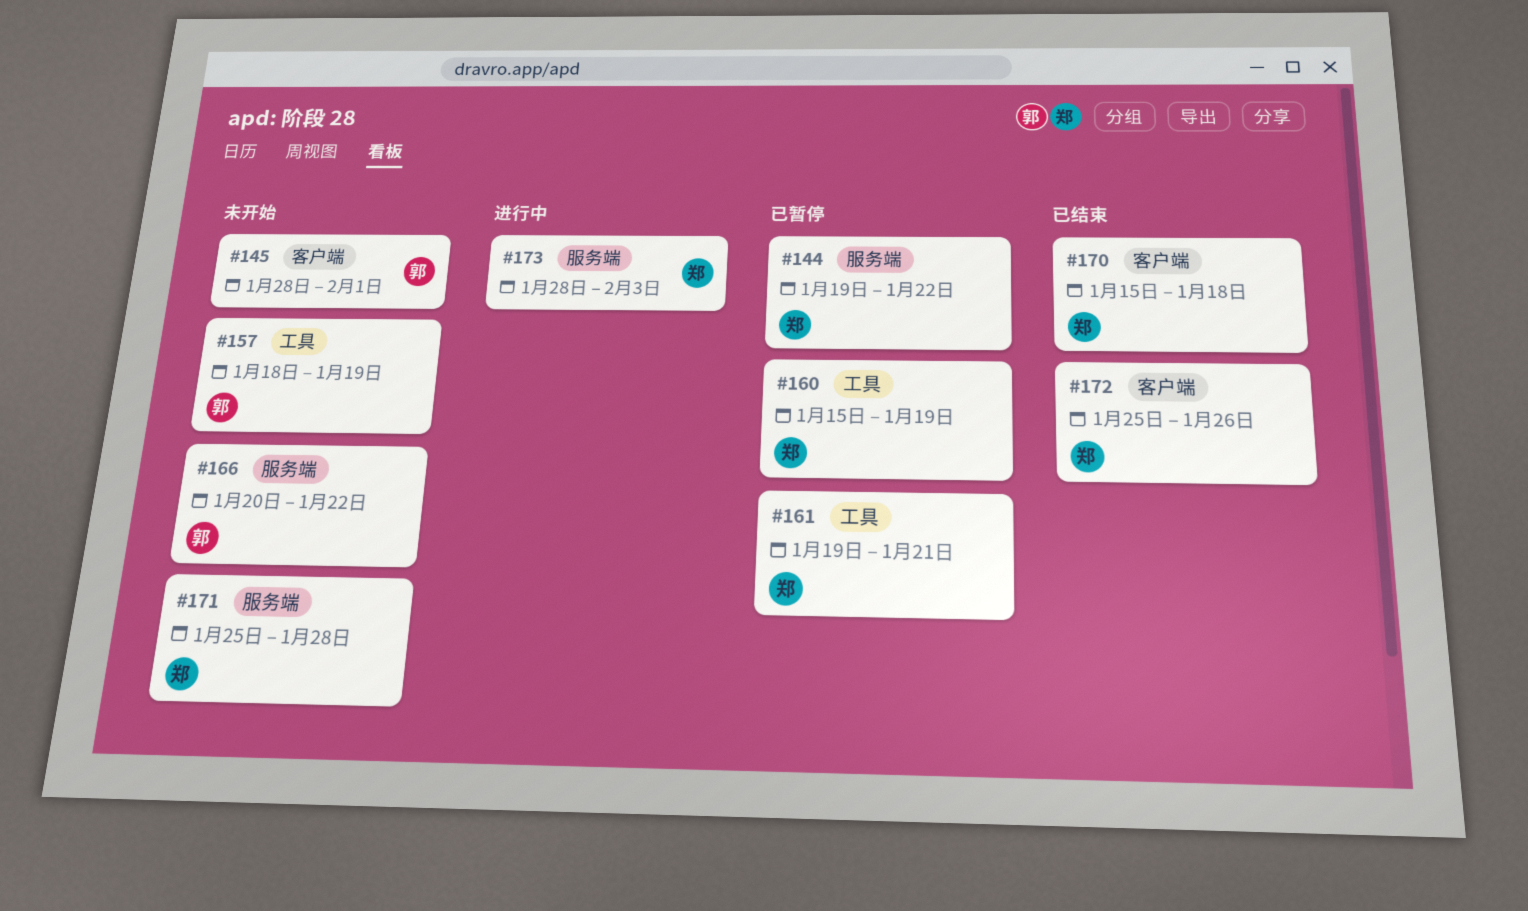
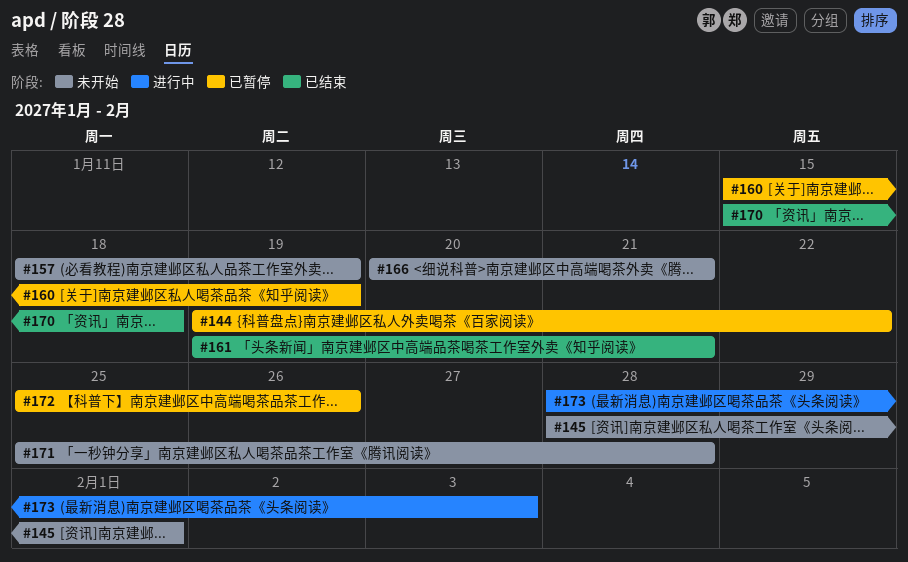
#161, status: 已暂停 -> 已结束
#166, due: Jan 22 -> Jan 21
#172, status: 已结束 -> 已暂停

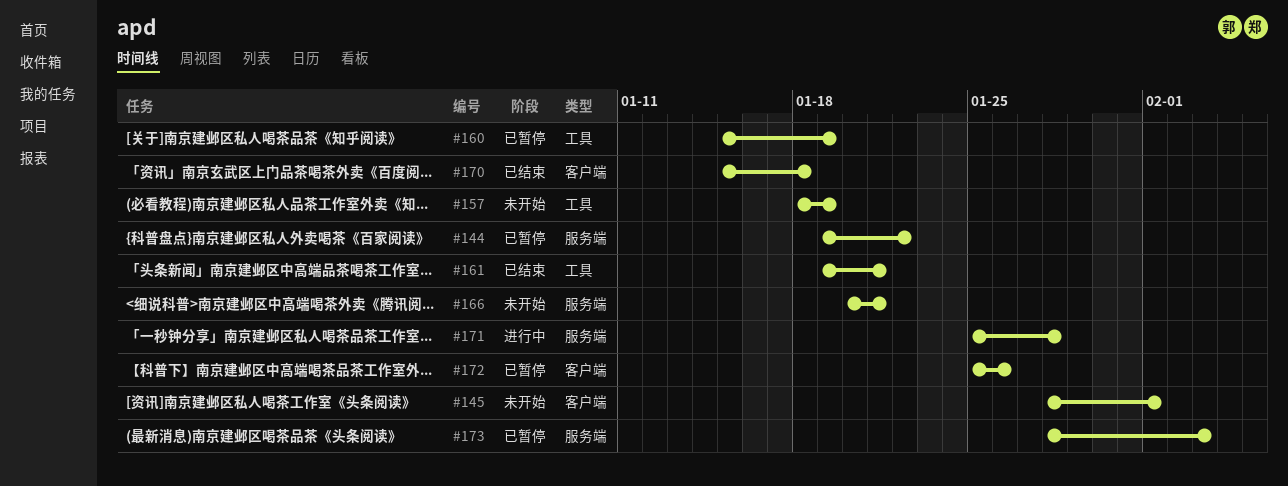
#171, status: 未开始 -> 进行中
#173, status: 进行中 -> 已暂停

